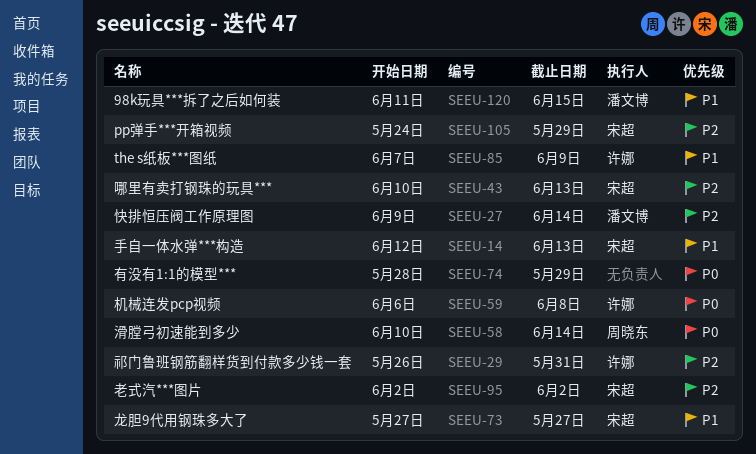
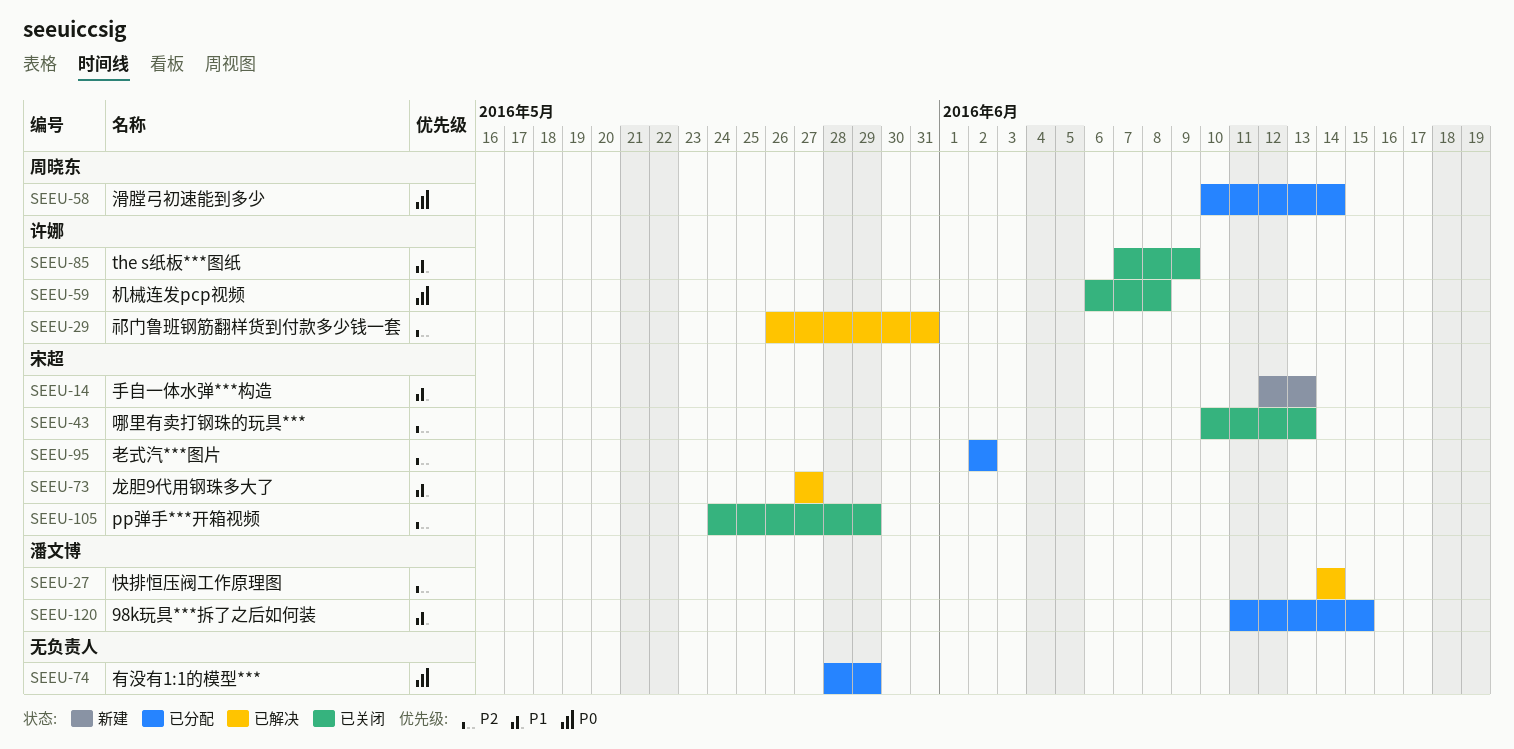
SEEU-27, start: Jun 9 -> Jun 14

